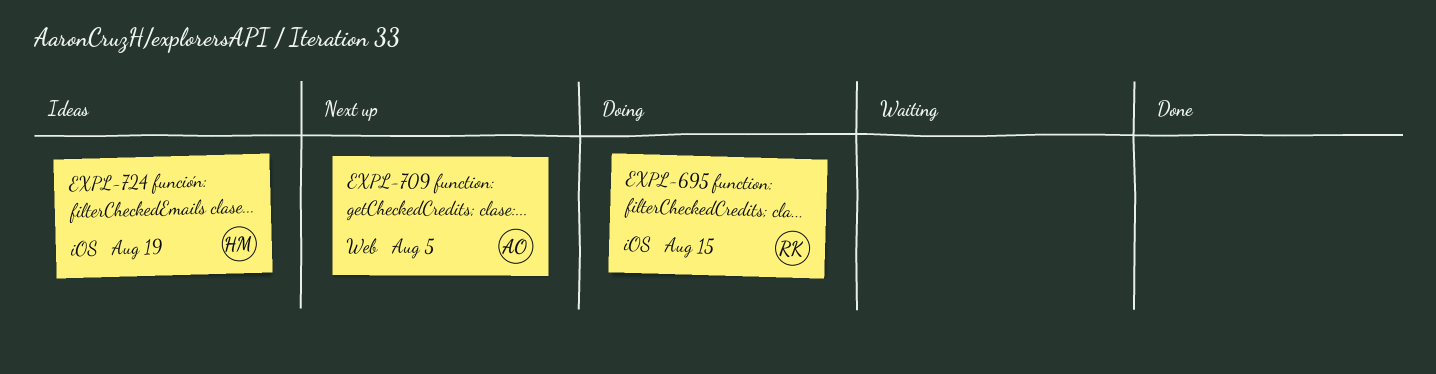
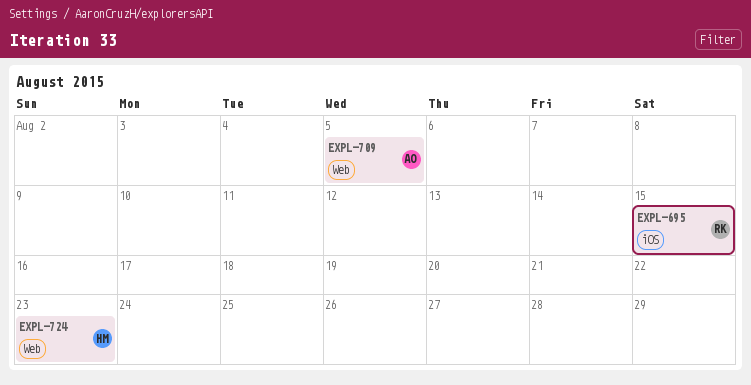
EXPL-724, label: iOS -> Web
EXPL-724, due: Aug 19 -> Aug 23

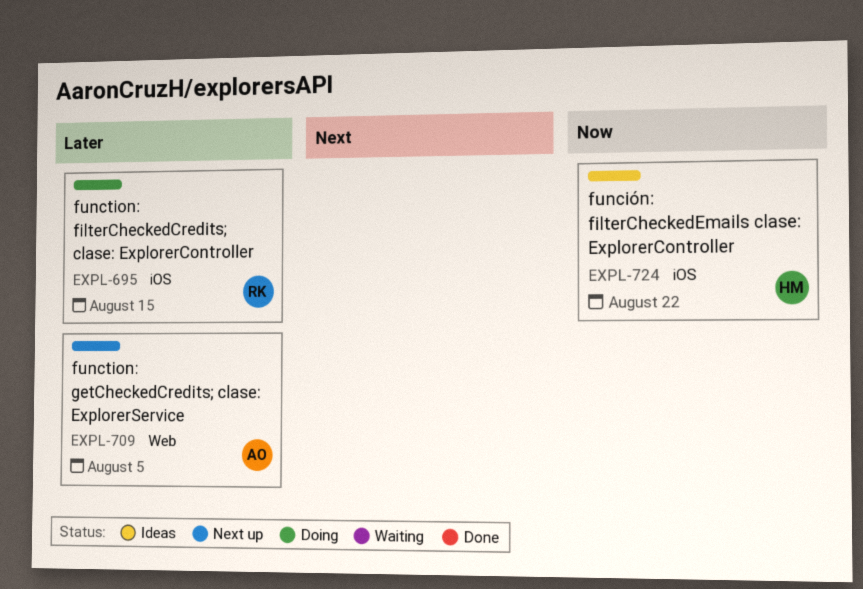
EXPL-724, label: Web -> iOS
EXPL-724, due: Aug 23 -> Aug 22

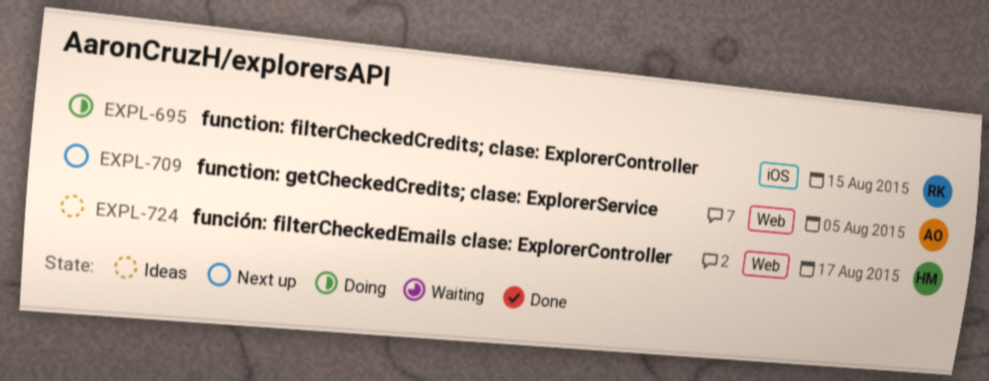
EXPL-724, label: iOS -> Web
EXPL-724, due: Aug 22 -> Aug 17

